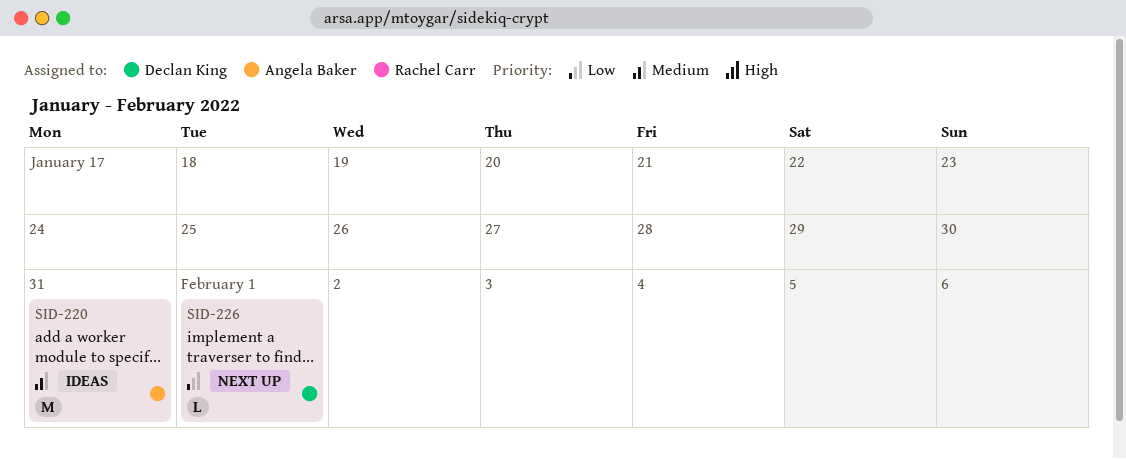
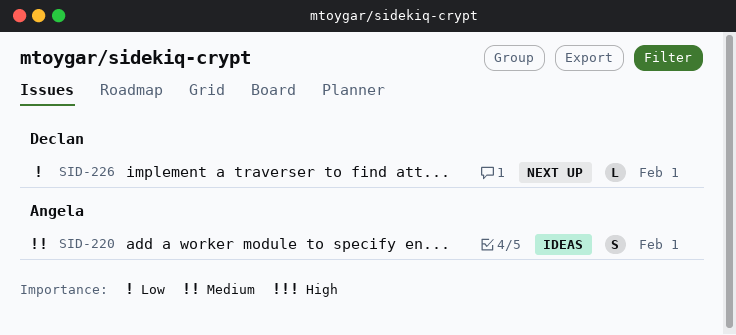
SID-220, estimate: M -> S
SID-220, due: Jan 31 -> Feb 1

